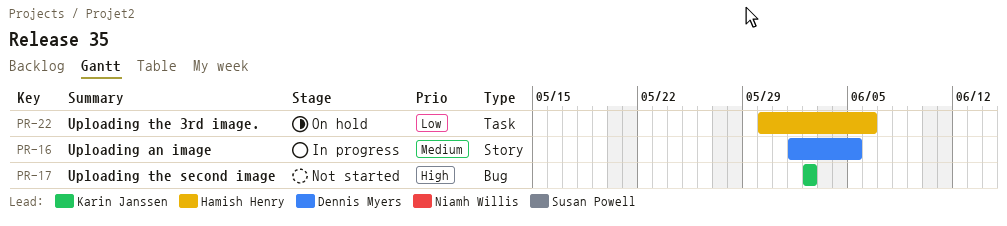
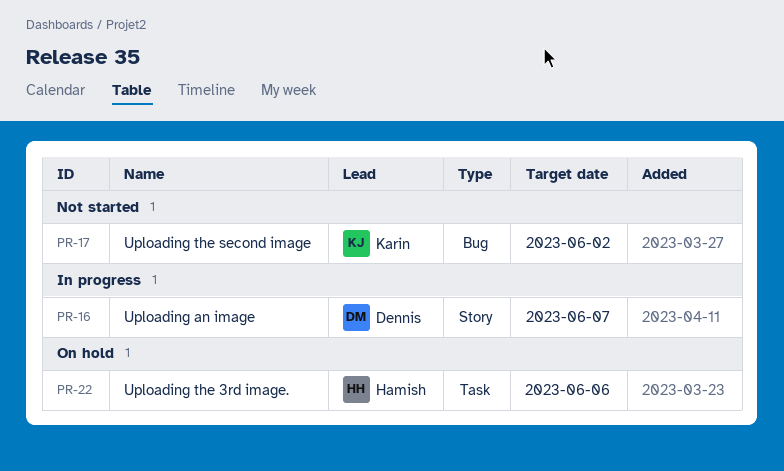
PR-16, due: Jun 5 -> Jun 7

